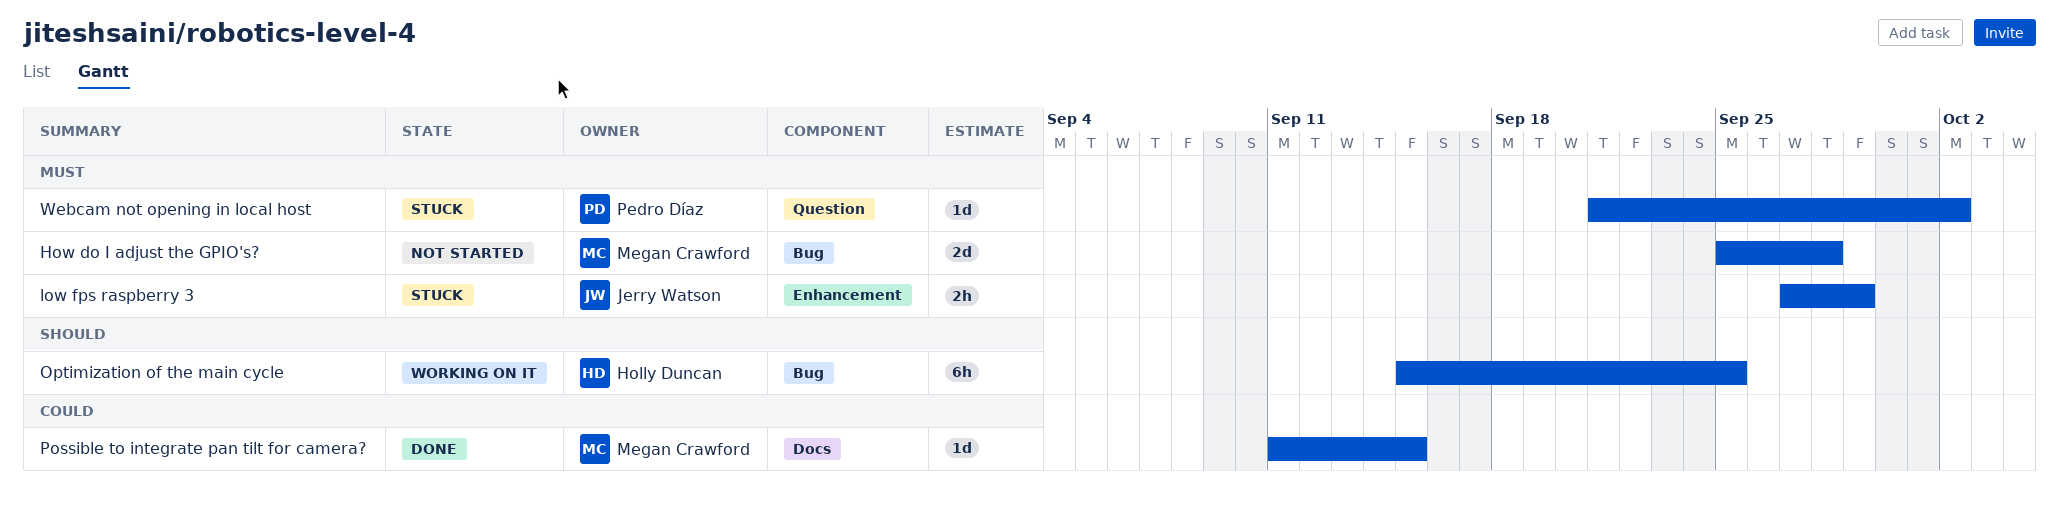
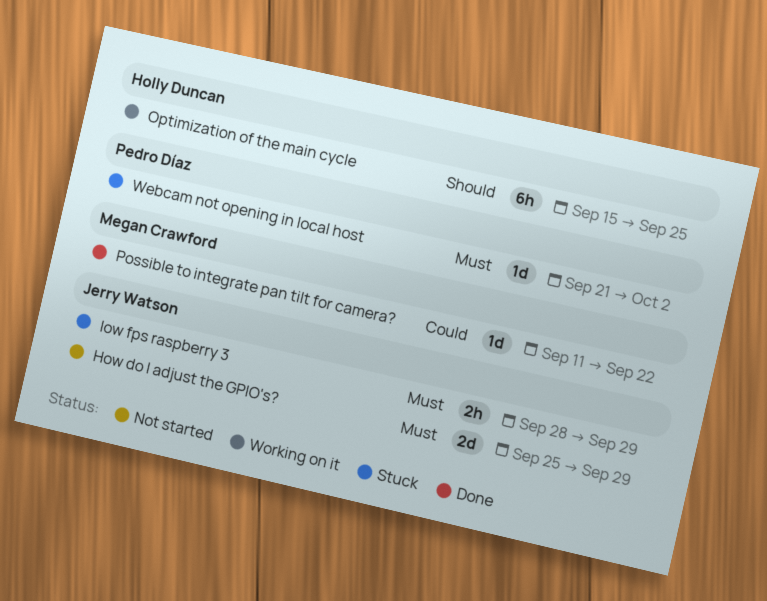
How do I adjust the GPIO's?, owner: Megan Crawford -> Jerry Watson
How do I adjust the GPIO's?, due: Sep 28 -> Sep 29
low fps raspberry 3, start: Sep 27 -> Sep 28
Possible to integrate pan tilt for camera?, due: Sep 15 -> Sep 22

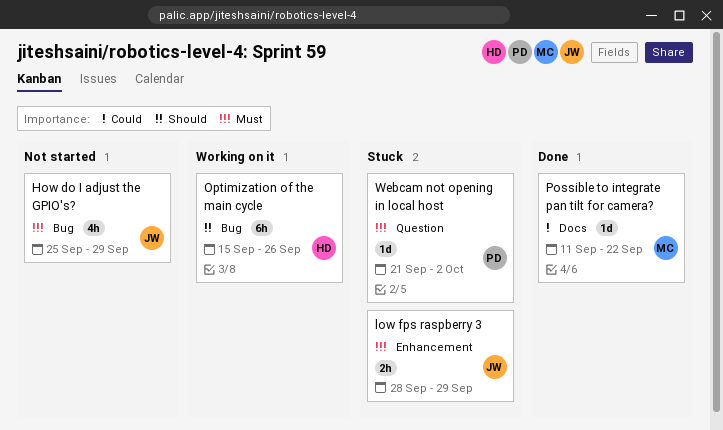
How do I adjust the GPIO's?, estimate: 2d -> 4h
Optimization of the main cycle, due: Sep 25 -> Sep 26

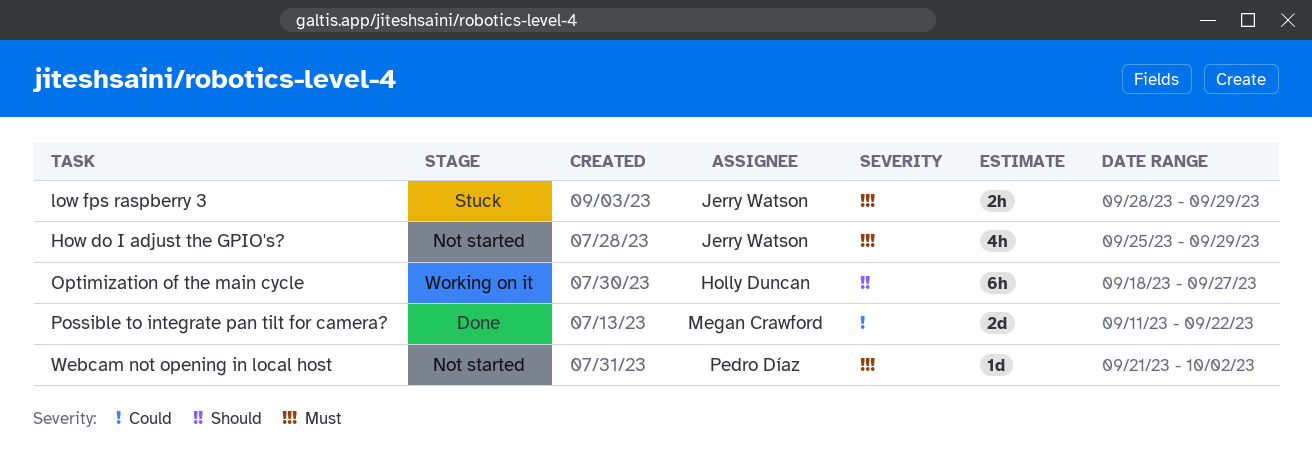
Optimization of the main cycle, start: Sep 15 -> Sep 18
Optimization of the main cycle, due: Sep 26 -> Sep 27
Possible to integrate pan tilt for camera?, estimate: 1d -> 2d
Webcam not opening in local host, status: Stuck -> Not started

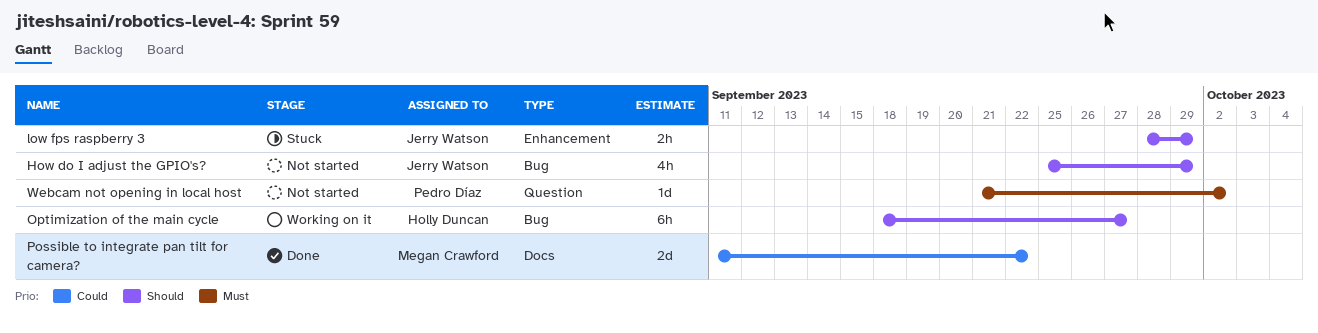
How do I adjust the GPIO's?, priority: Must -> Should
low fps raspberry 3, priority: Must -> Should

